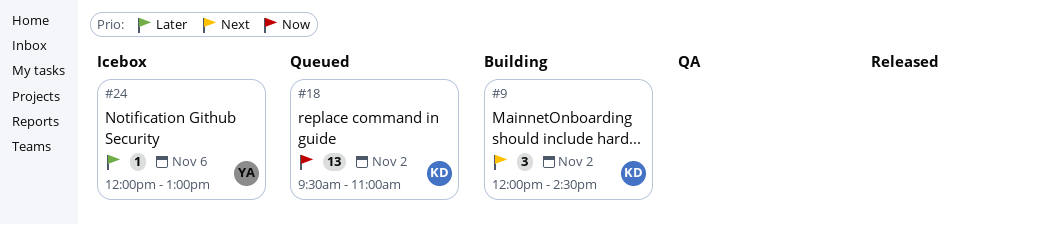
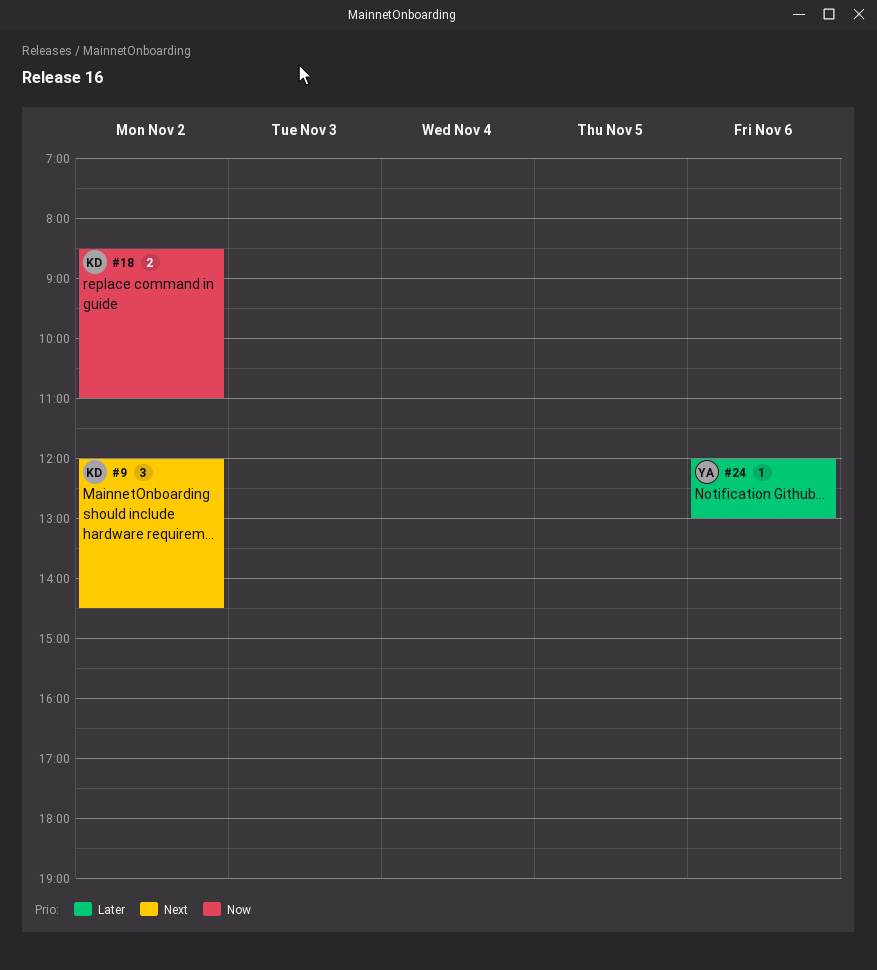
#18, estimate: 13 -> 2
#18, begins: 09:30 -> 08:30

